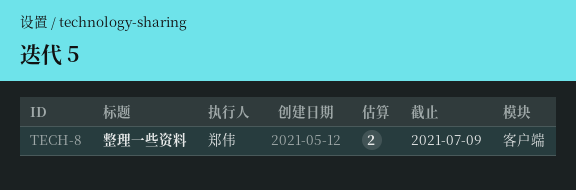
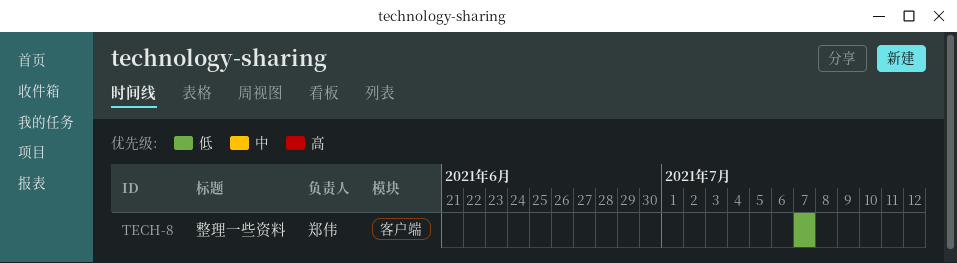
TECH-8, due: Jul 9 -> Jul 7

